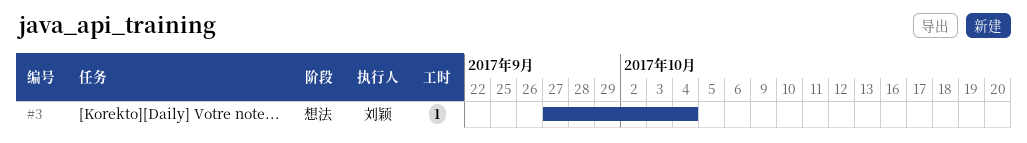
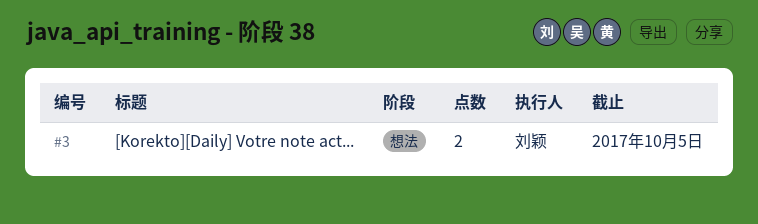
#3, estimate: 1 -> 2
#3, due: Oct 4 -> Oct 5

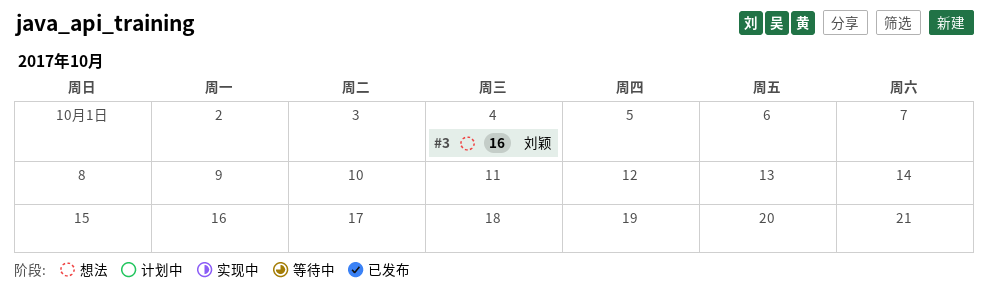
#3, estimate: 2 -> 16
#3, due: Oct 5 -> Oct 4

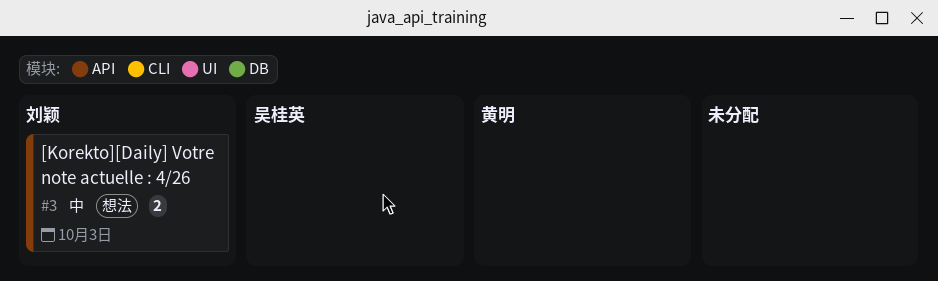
#3, estimate: 16 -> 2
#3, due: Oct 4 -> Oct 3

